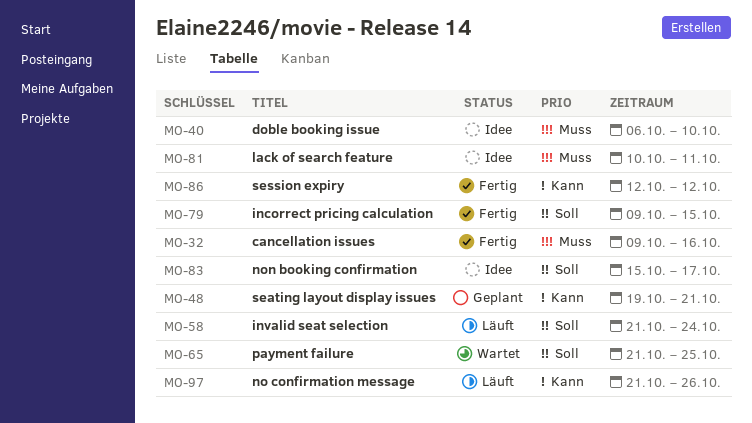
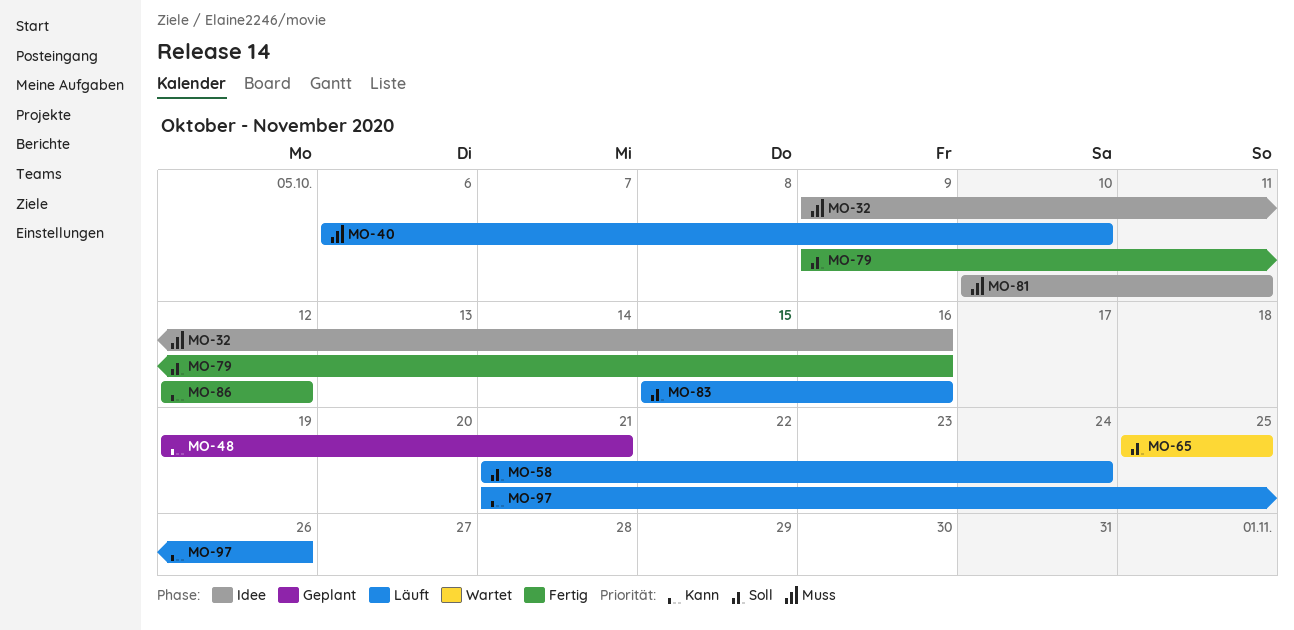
MO-32, status: Fertig -> Idee
MO-40, status: Idee -> Läuft
MO-65, start: Oct 21 -> Oct 25
MO-79, due: Oct 15 -> Oct 16
MO-83, status: Idee -> Läuft
MO-83, due: Oct 17 -> Oct 16

